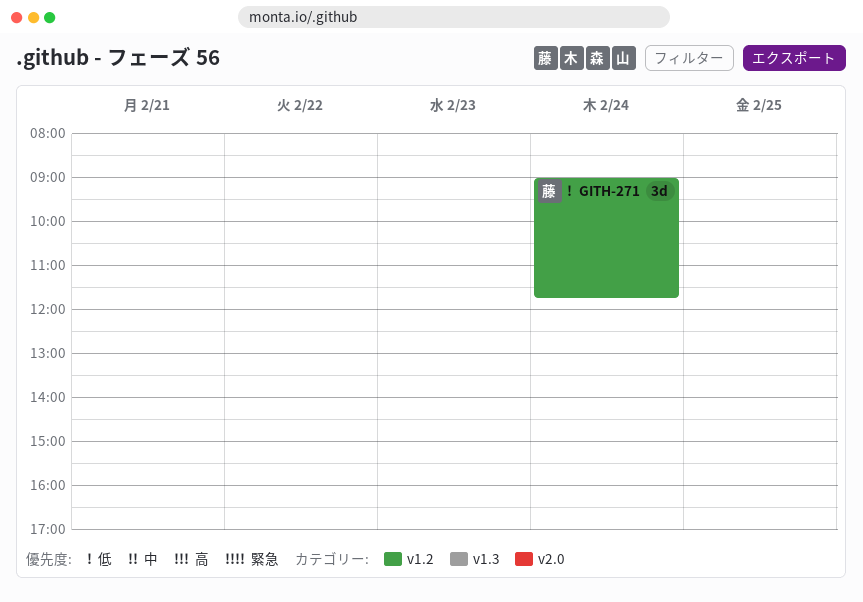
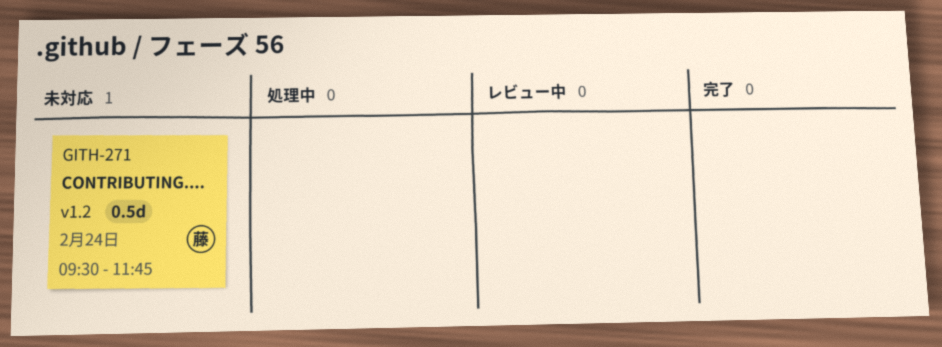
GITH-271, estimate: 3d -> 0.5d
GITH-271, begins: 09:00 -> 09:30

